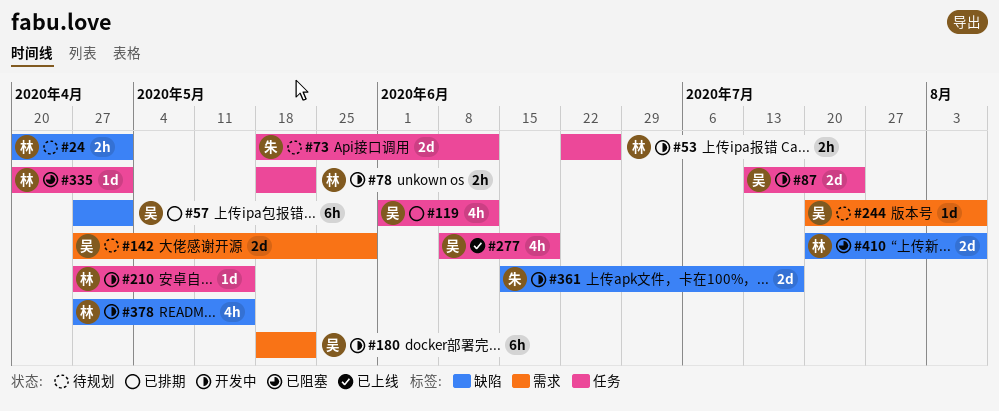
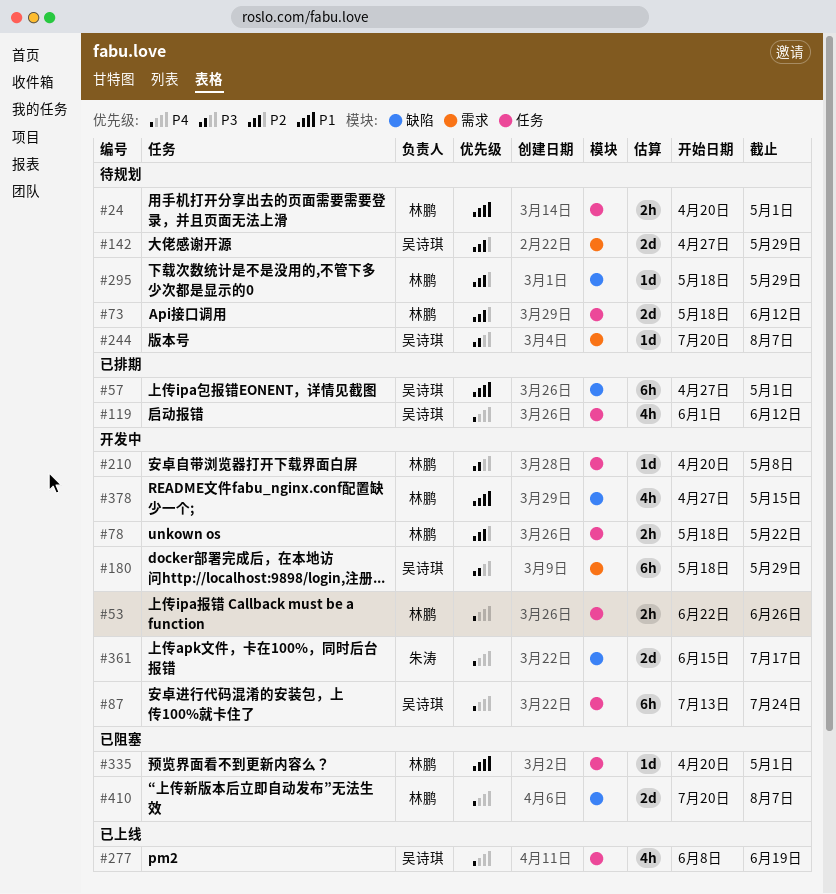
#24, label: 缺陷 -> 任务
#73, owner: 朱涛 -> 林鹏
#87, estimate: 2d -> 6h
#180, due: May 22 -> May 29
#210, start: Apr 27 -> Apr 20
#210, due: May 15 -> May 8
#295: none -> present

